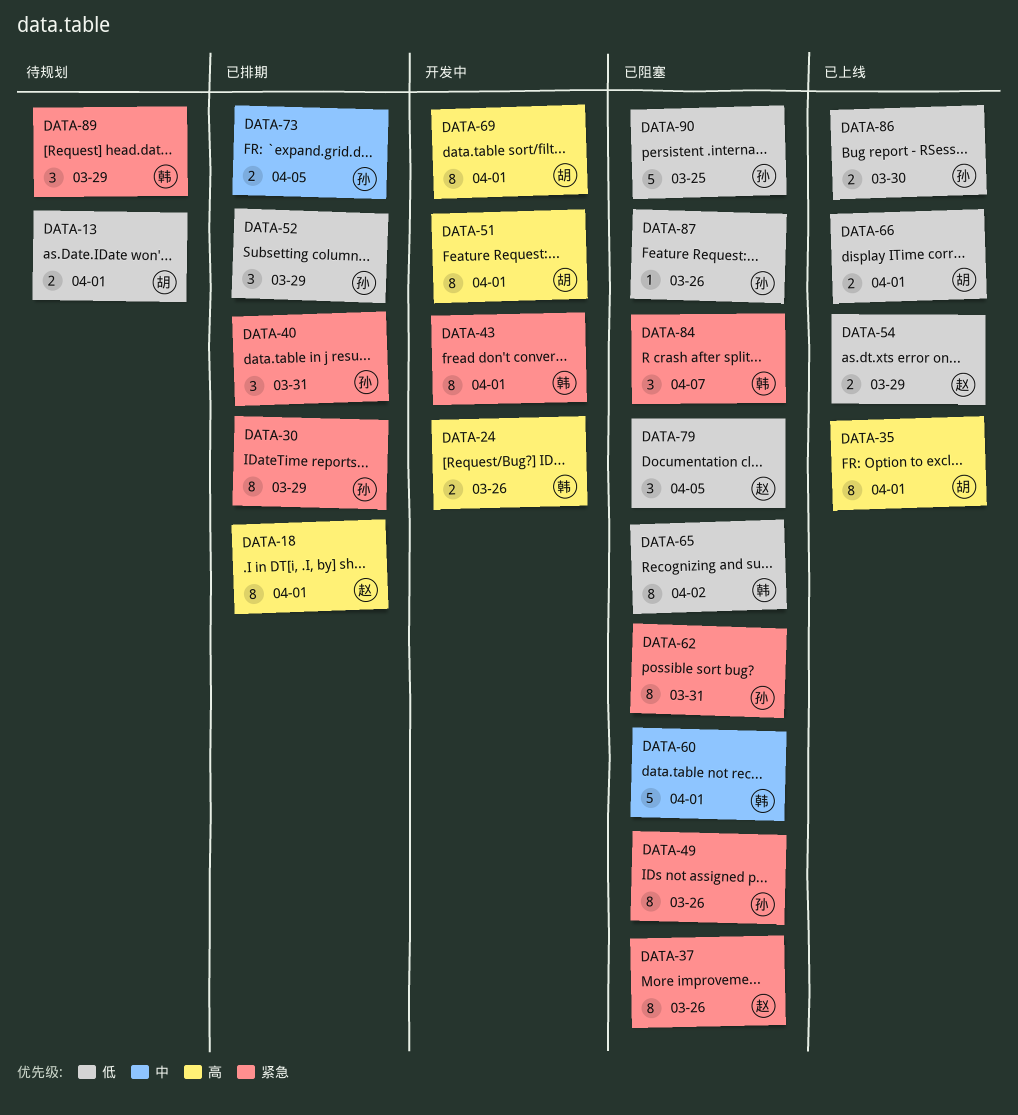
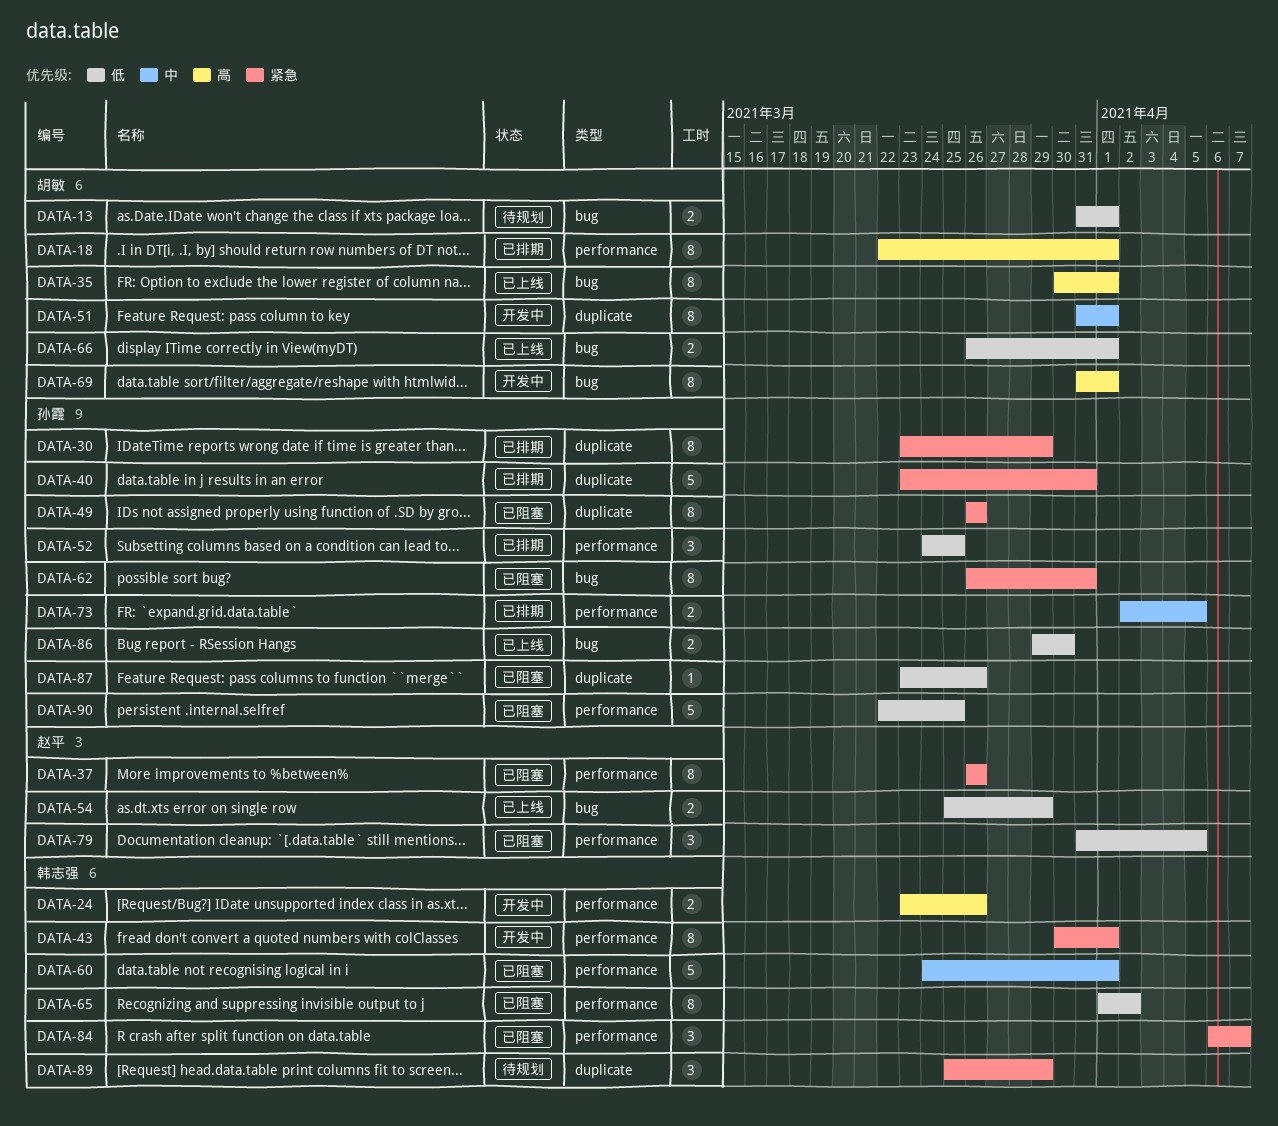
DATA-18, owner: 赵平 -> 胡敏
DATA-40, estimate: 3 -> 5
DATA-51, priority: 高 -> 中
DATA-52, due: Mar 29 -> Mar 25

